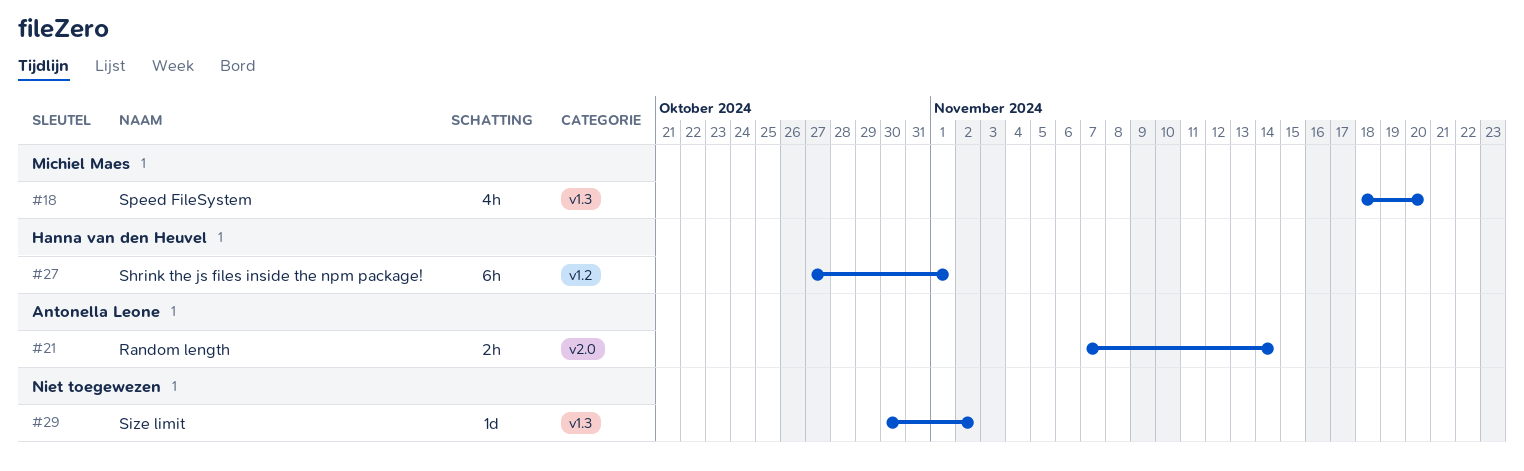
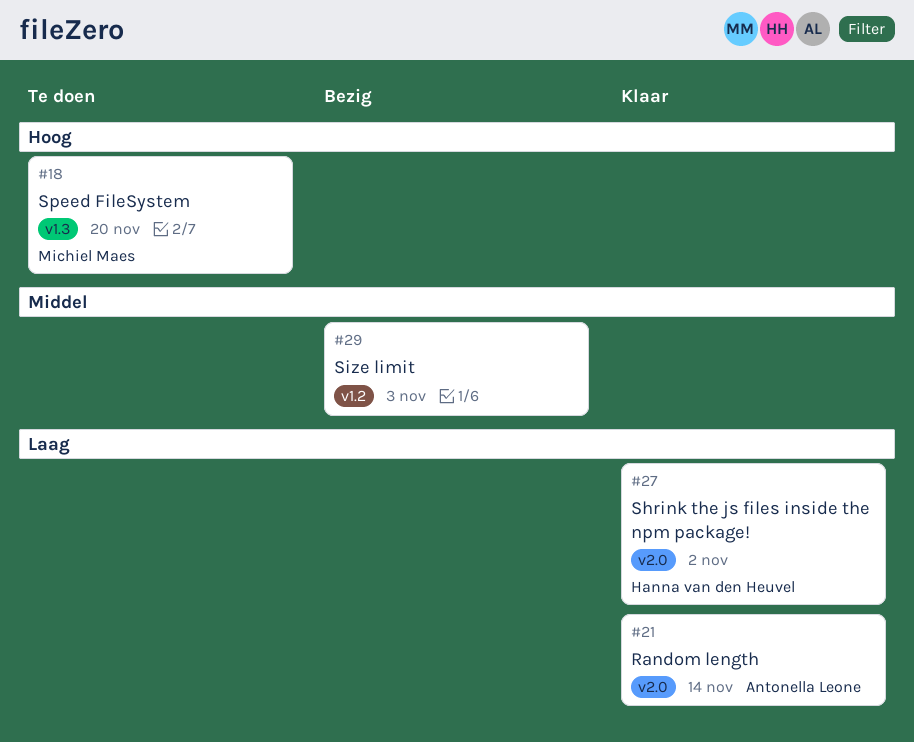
#27, label: v1.2 -> v2.0
#27, due: Nov 1 -> Nov 2
#29, label: v1.3 -> v1.2
#29, due: Nov 2 -> Nov 3

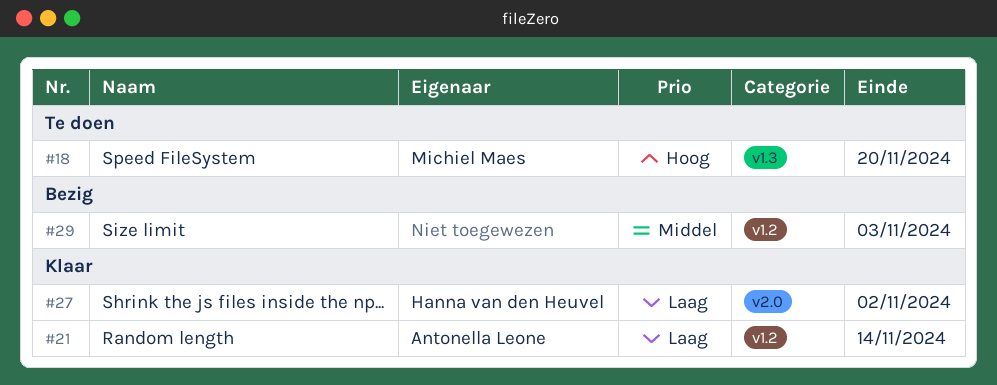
#21, label: v2.0 -> v1.2

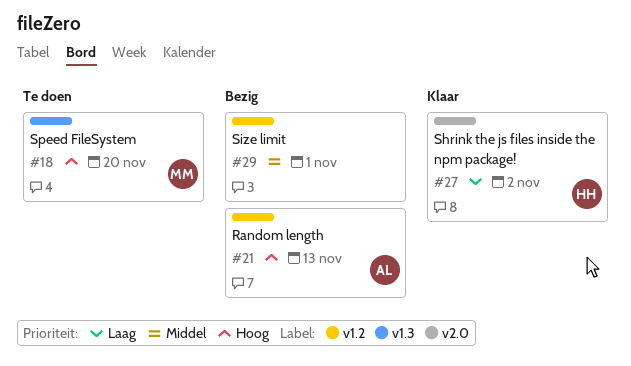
#21, status: Klaar -> Bezig
#21, priority: Laag -> Hoog
#21, due: Nov 14 -> Nov 13
#29, due: Nov 3 -> Nov 1

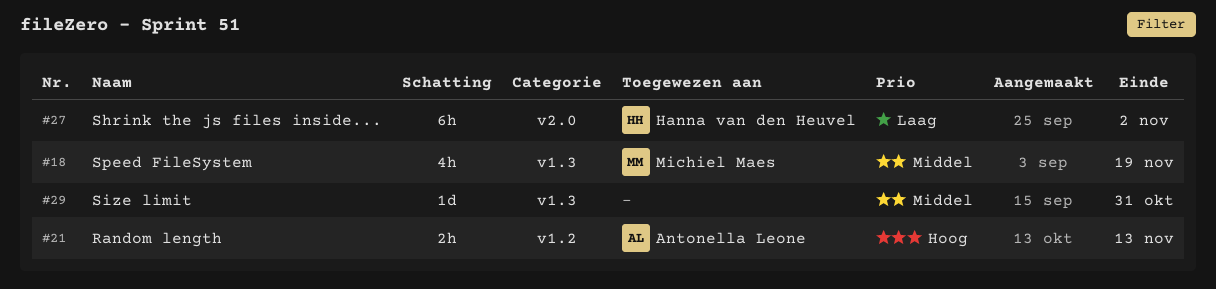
#18, priority: Hoog -> Middel
#18, due: Nov 20 -> Nov 19
#29, label: v1.2 -> v1.3
#29, due: Nov 1 -> Oct 31

